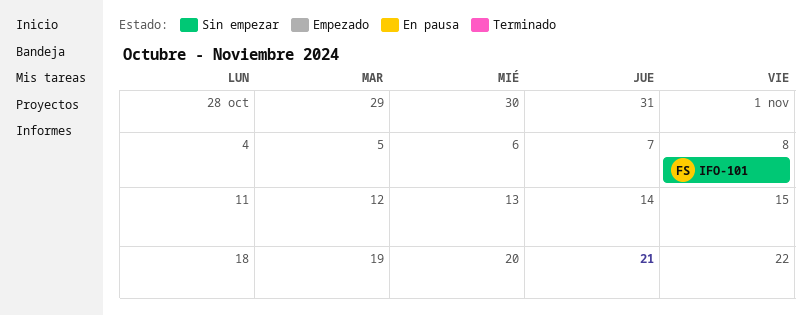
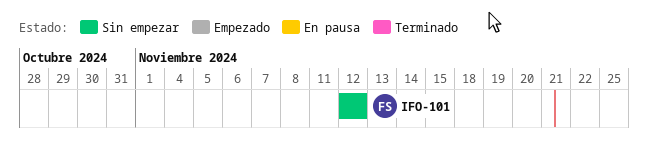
IFO-101, start: Nov 8 -> Nov 12
IFO-101, due: Nov 8 -> Nov 12

